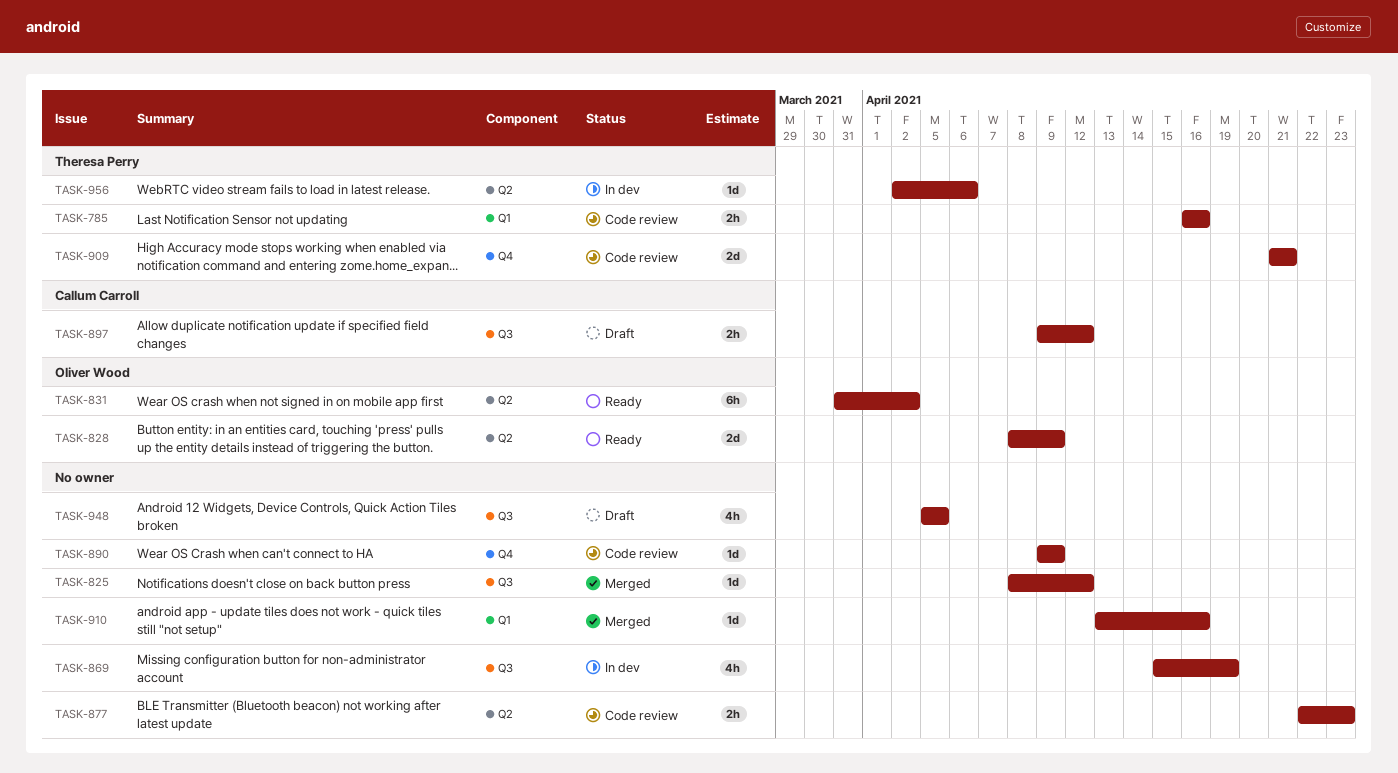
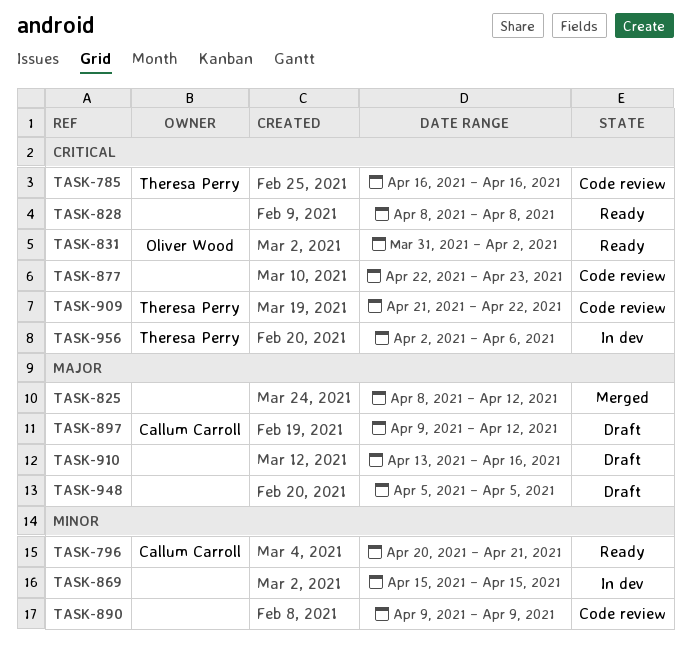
TASK-796: none -> present
TASK-828, owner: Oliver Wood -> none
TASK-828, due: Apr 9 -> Apr 8
TASK-869, due: Apr 19 -> Apr 15
TASK-909, due: Apr 21 -> Apr 22
TASK-910, status: Merged -> Draft

